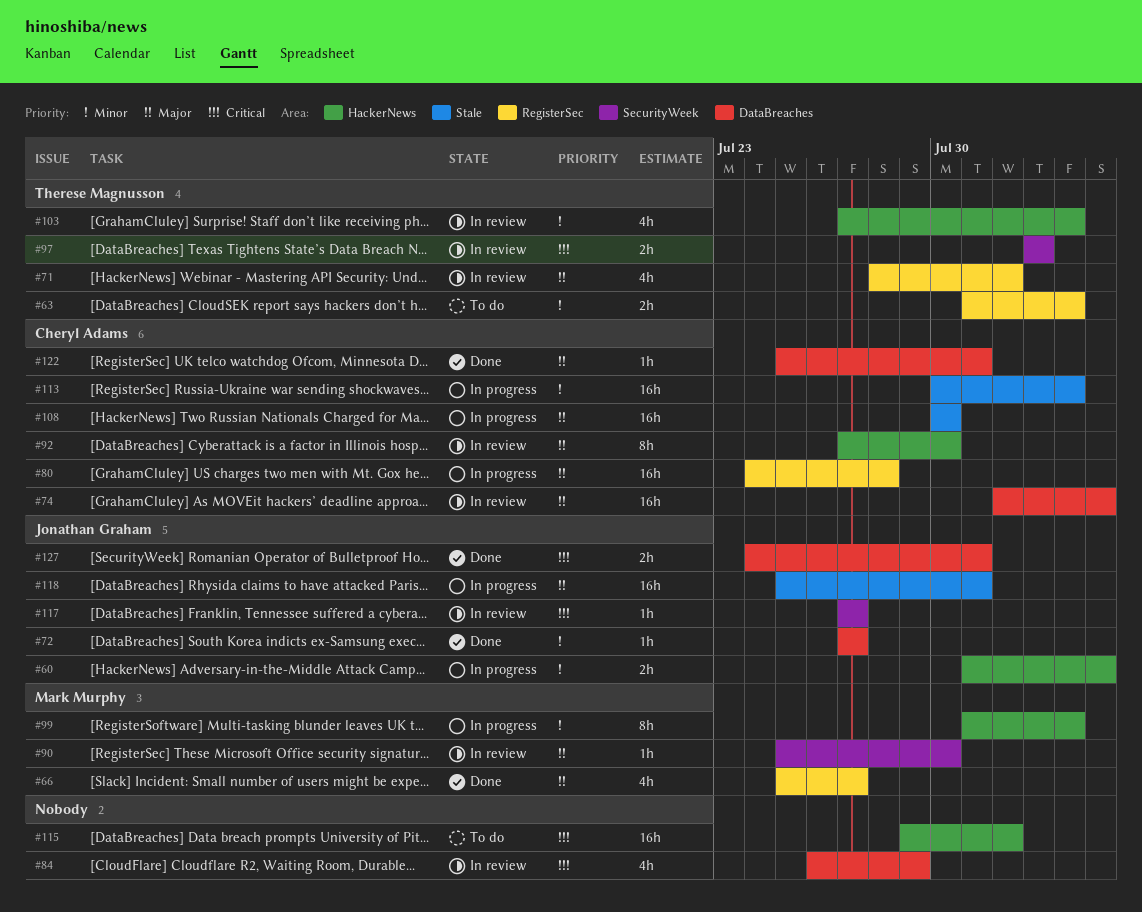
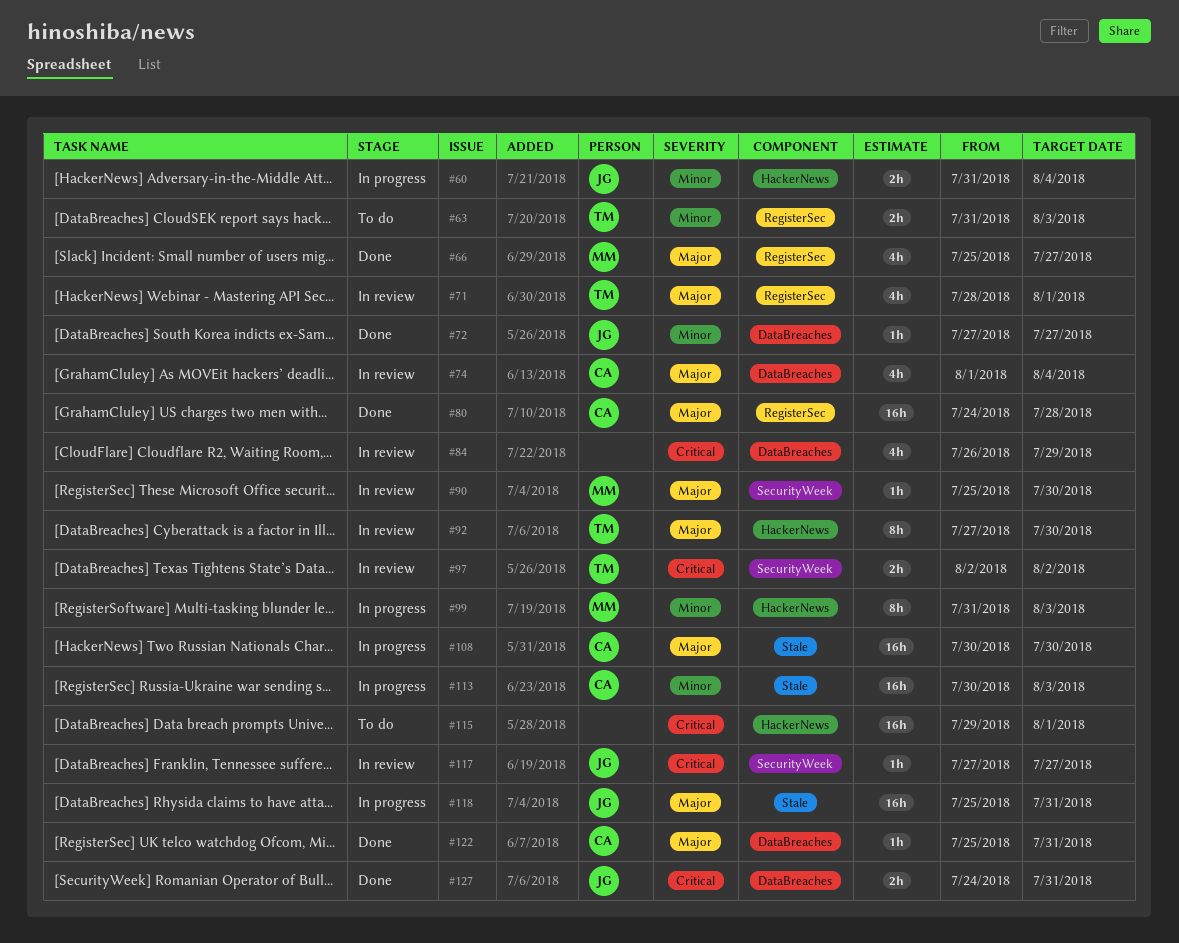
#74, estimate: 16h -> 4h
#80, status: In progress -> Done
#92, owner: Cheryl Adams -> Therese Magnusson
#103: present -> none

